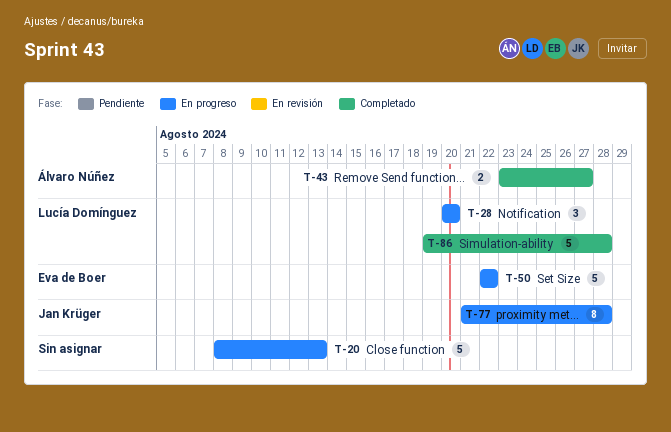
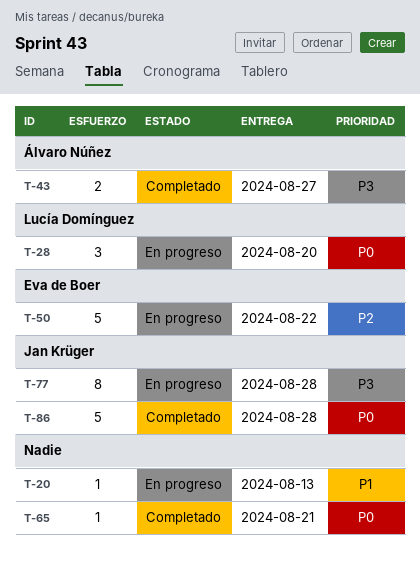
T-20, estimate: 5 -> 1
T-65: none -> present
T-86, owner: Lucía Domínguez -> Jan Krüger

